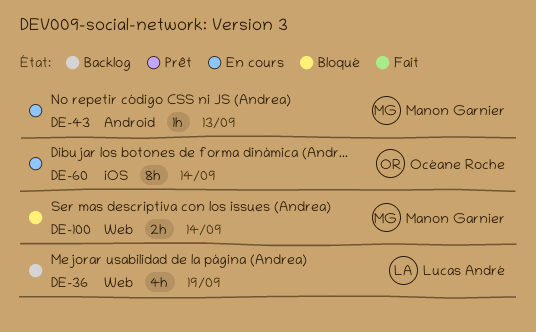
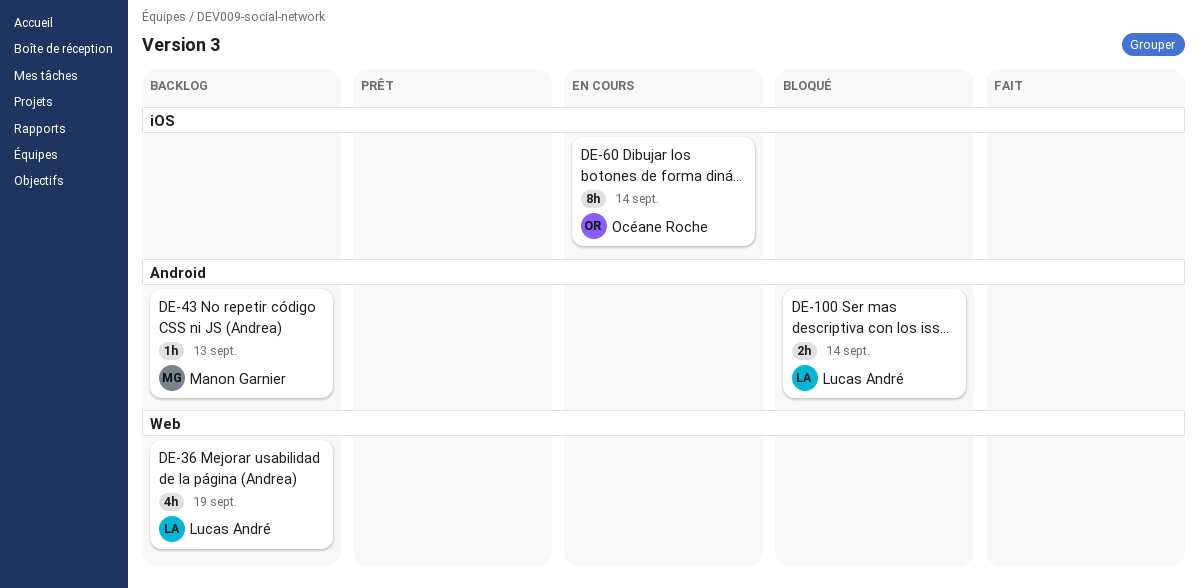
DE-43, status: En cours -> Backlog
DE-100, owner: Manon Garnier -> Lucas André
DE-100, label: Web -> Android

